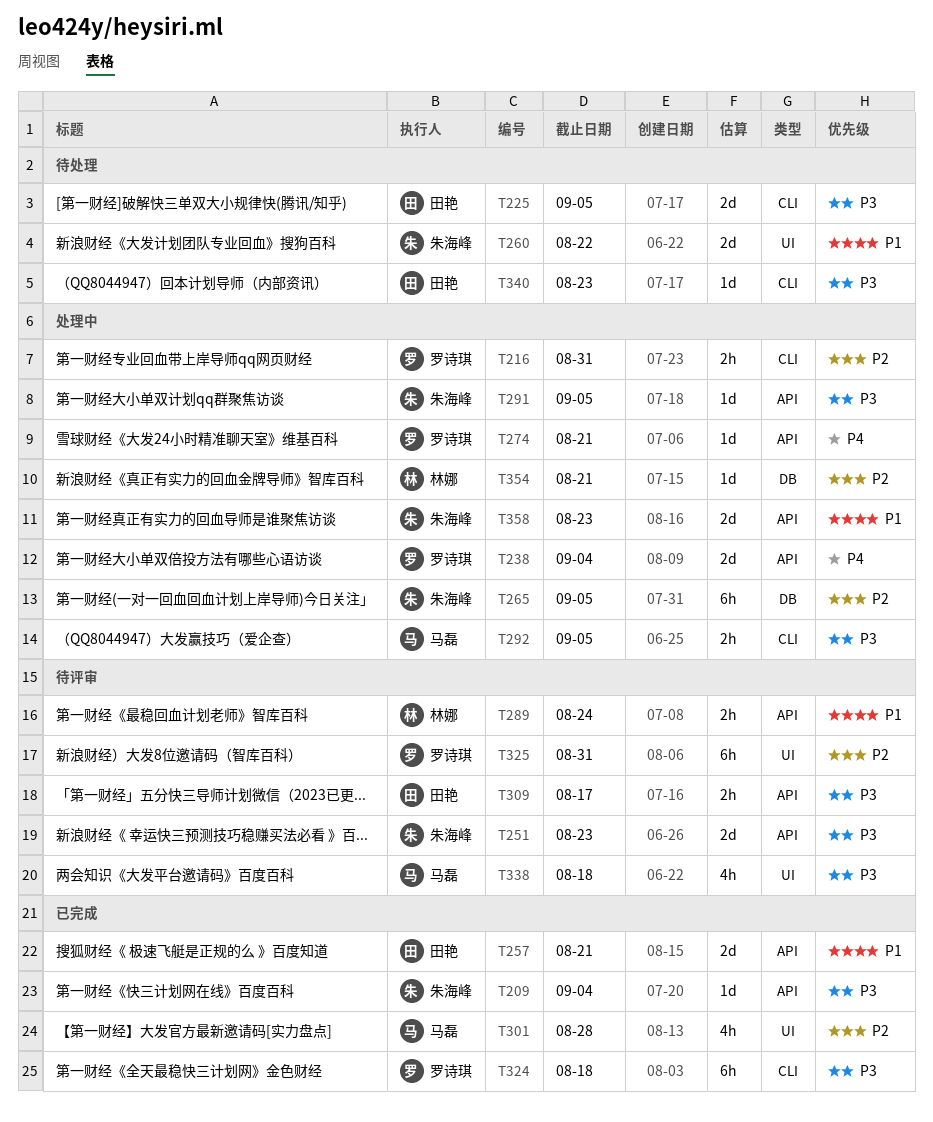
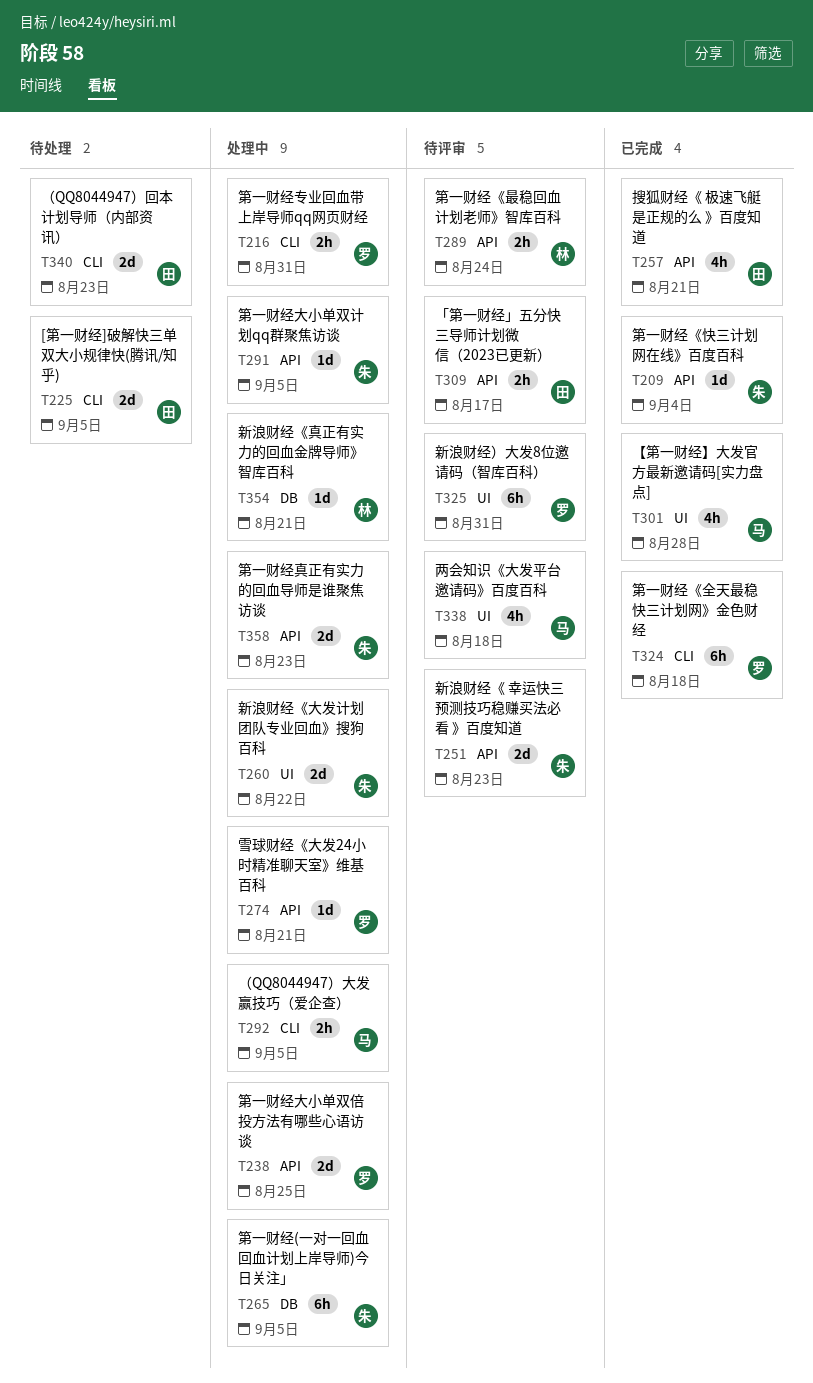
T238, due: Sep 4 -> Aug 25
T257, estimate: 2d -> 4h
T260, status: 待处理 -> 处理中
T340, estimate: 1d -> 2d

